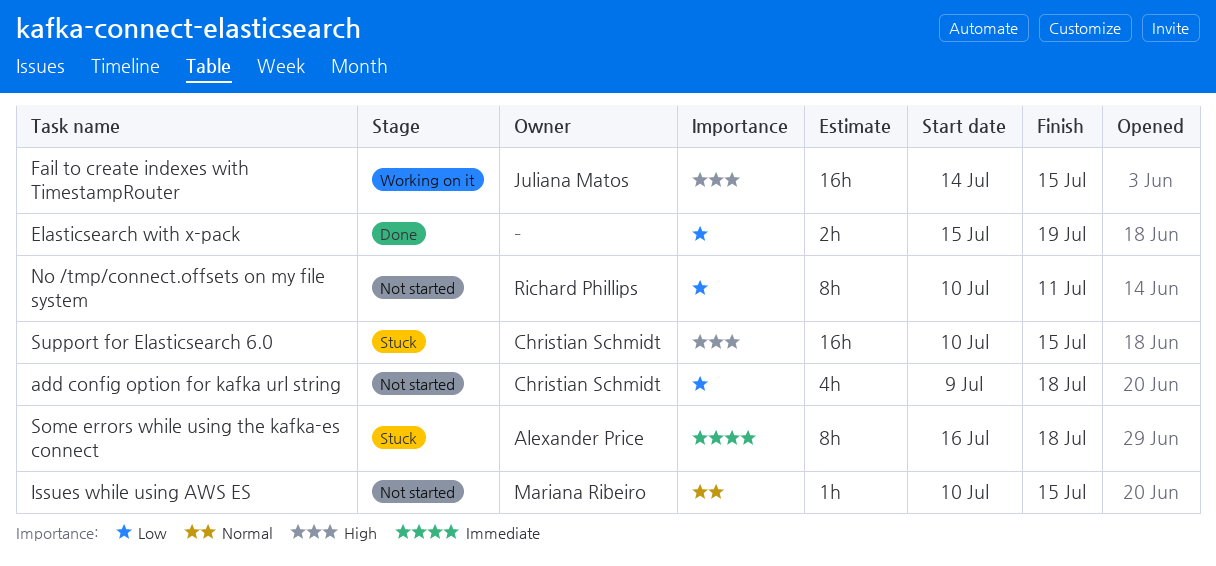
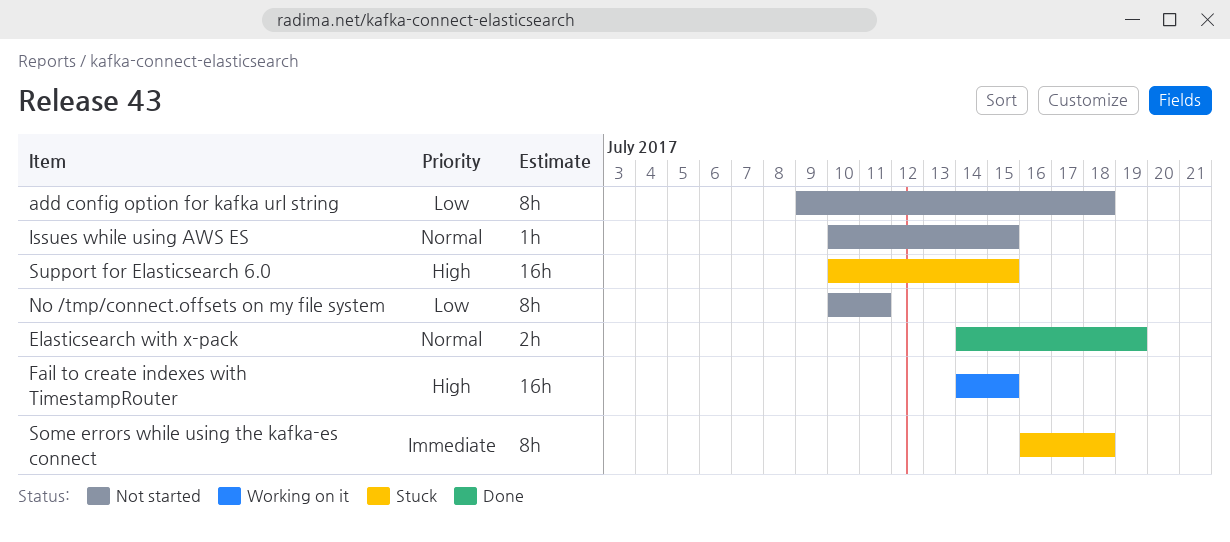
add config option for kafka url string, estimate: 4h -> 8h
Elasticsearch with x-pack, priority: Low -> Normal
Elasticsearch with x-pack, start: Jul 15 -> Jul 14

